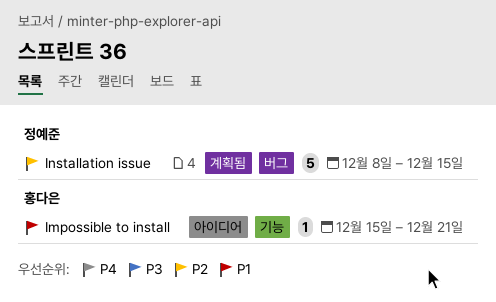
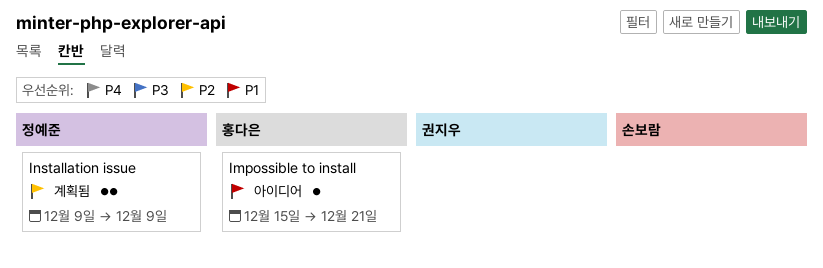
Installation issue, estimate: 5 -> 2
Installation issue, start: Dec 8 -> Dec 9
Installation issue, due: Dec 15 -> Dec 9

